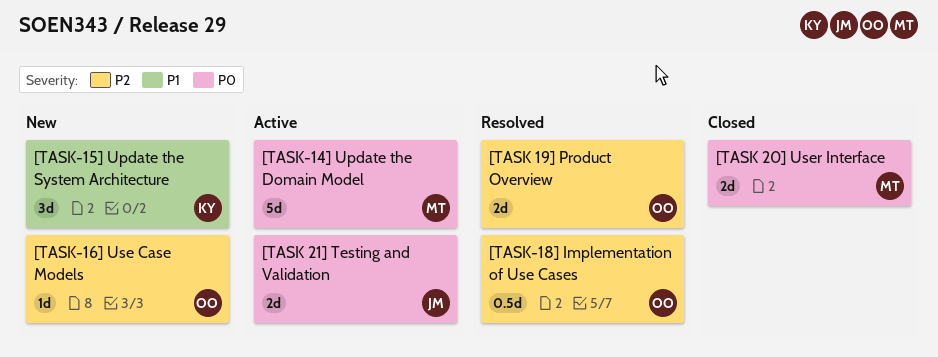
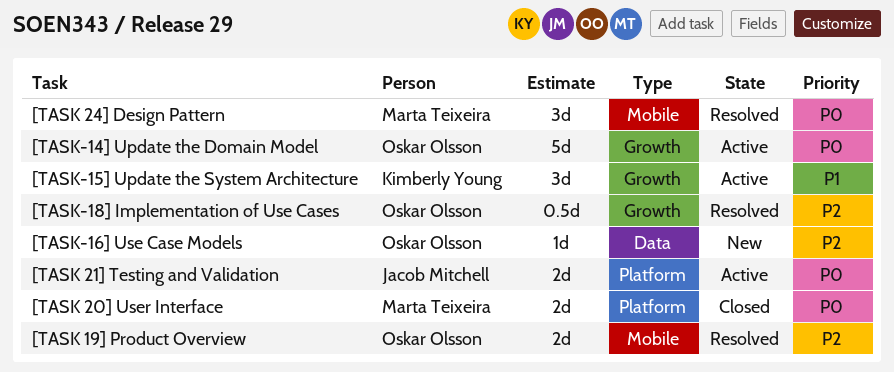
[TASK 24] Design Pattern: none -> present
[TASK-14] Update the Domain Model, owner: Marta Teixeira -> Oskar Olsson
[TASK-15] Update the System Architecture, status: New -> Active

